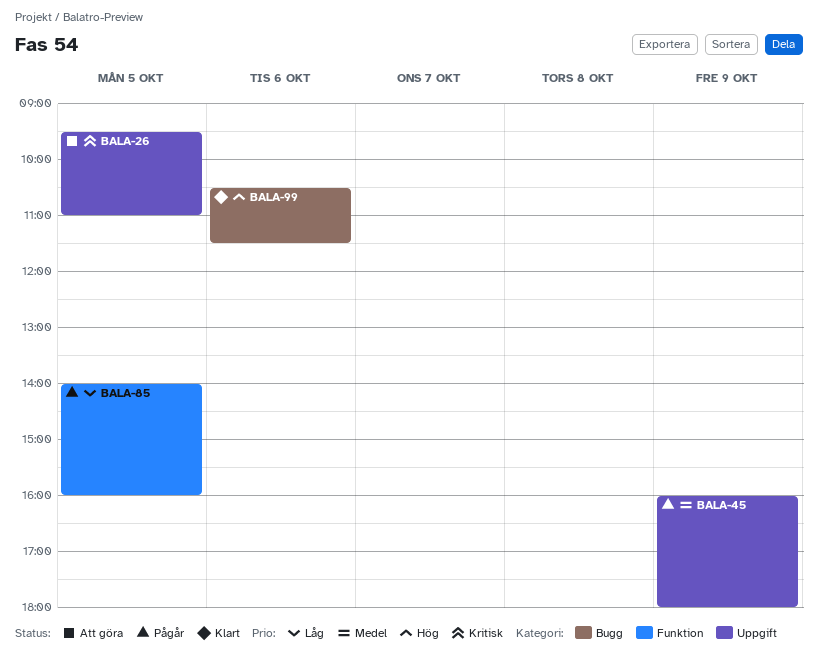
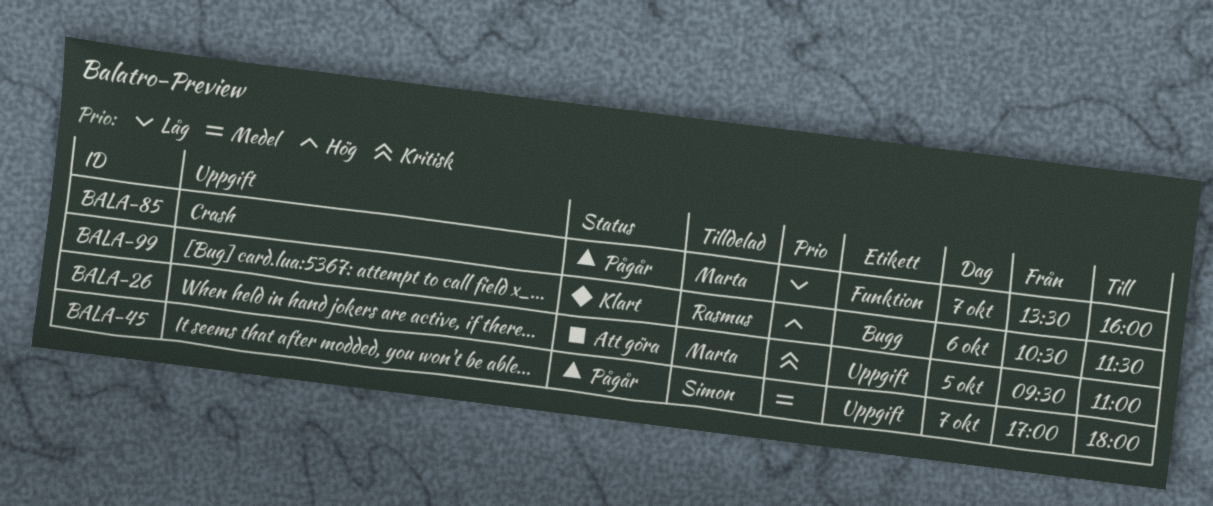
BALA-45, day: Oct 9 -> Oct 7
BALA-45, begins: 16:00 -> 17:00
BALA-85, day: Oct 5 -> Oct 7
BALA-85, begins: 14:00 -> 13:30

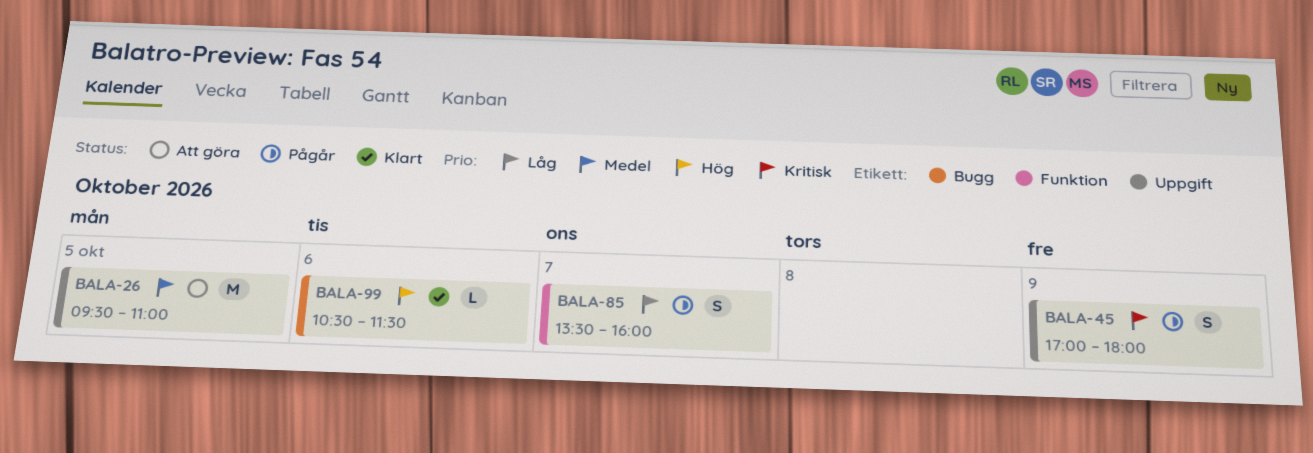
BALA-26, priority: Kritisk -> Medel
BALA-45, priority: Medel -> Kritisk
BALA-45, day: Oct 7 -> Oct 9

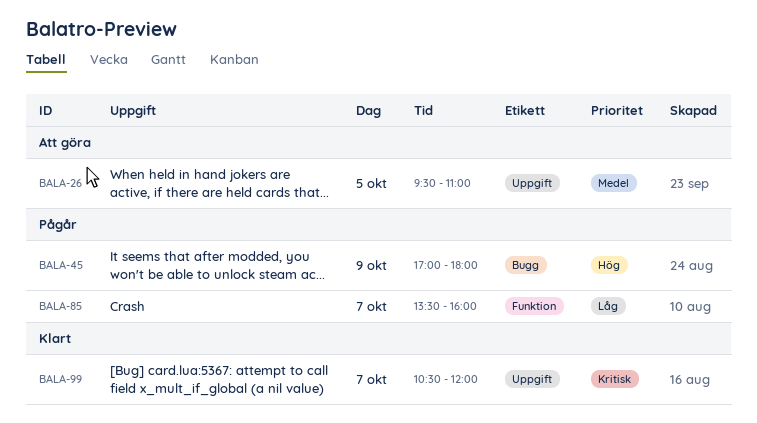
BALA-45, priority: Kritisk -> Hög
BALA-45, label: Uppgift -> Bugg
BALA-99, priority: Hög -> Kritisk
BALA-99, label: Bugg -> Uppgift
BALA-99, day: Oct 6 -> Oct 7
BALA-99, ends: 11:30 -> 12:00

